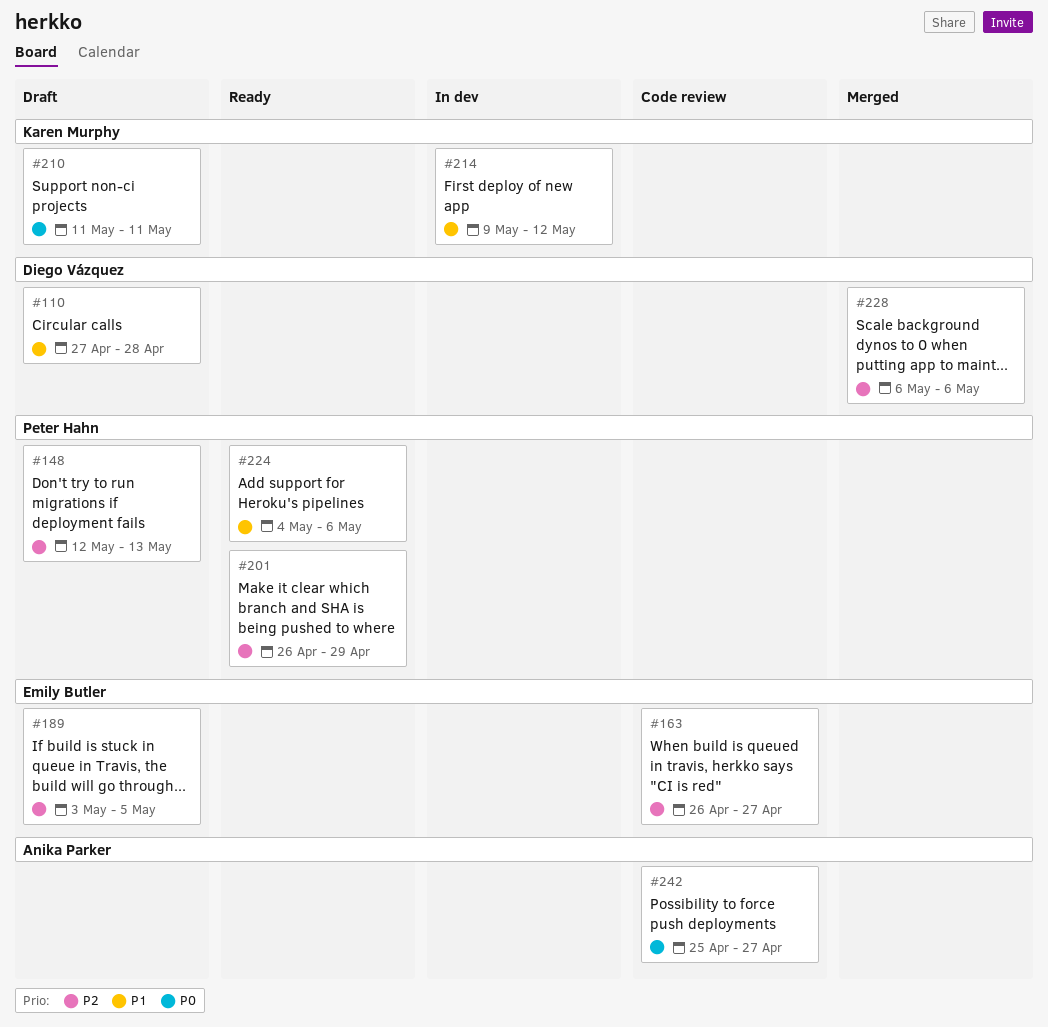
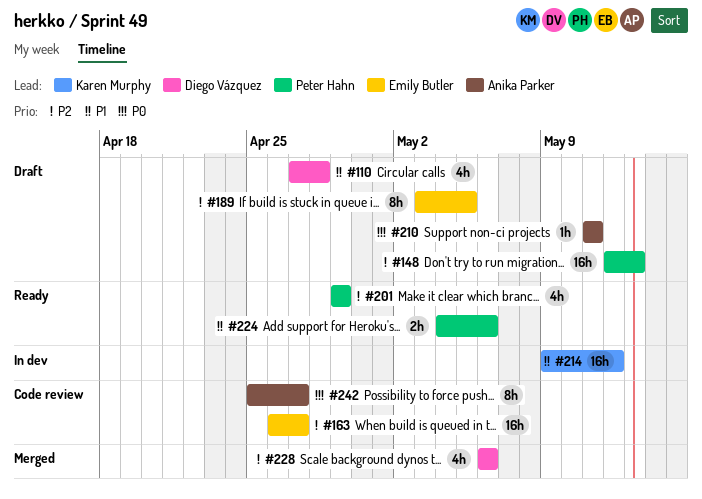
#201, start: Apr 26 -> Apr 29
#210, owner: Karen Murphy -> Anika Parker

